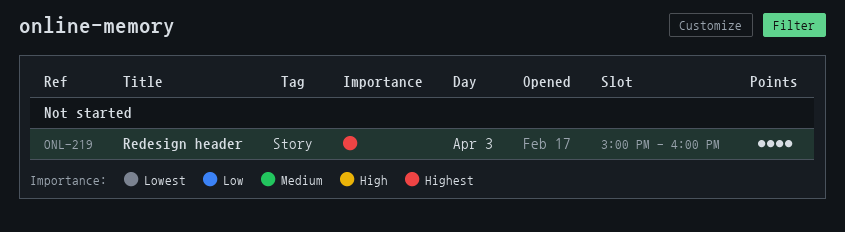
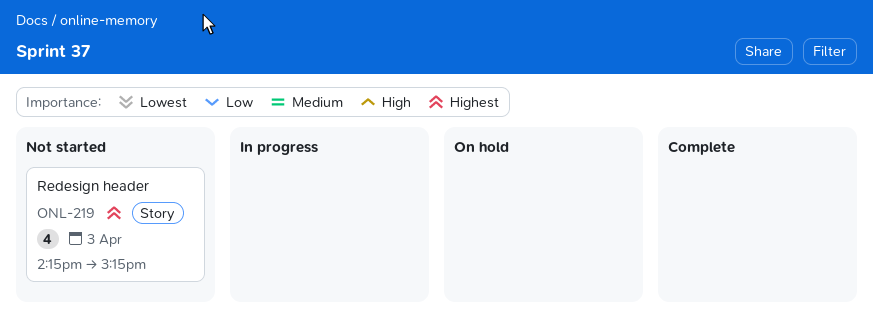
ONL-219, begins: 15:00 -> 14:15
ONL-219, ends: 16:00 -> 15:15

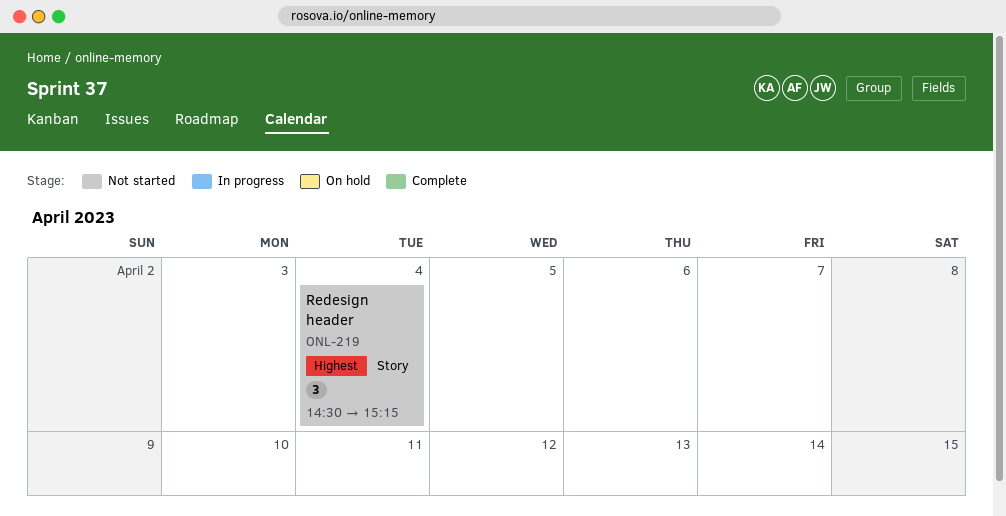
ONL-219, estimate: 4 -> 3
ONL-219, day: Apr 3 -> Apr 4
ONL-219, begins: 14:15 -> 14:30

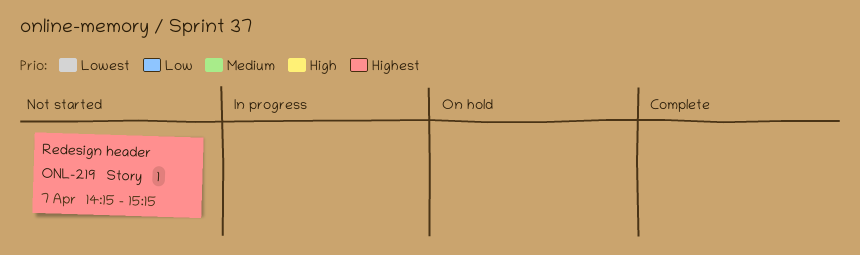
ONL-219, estimate: 3 -> 1
ONL-219, day: Apr 4 -> Apr 7
ONL-219, begins: 14:30 -> 14:15

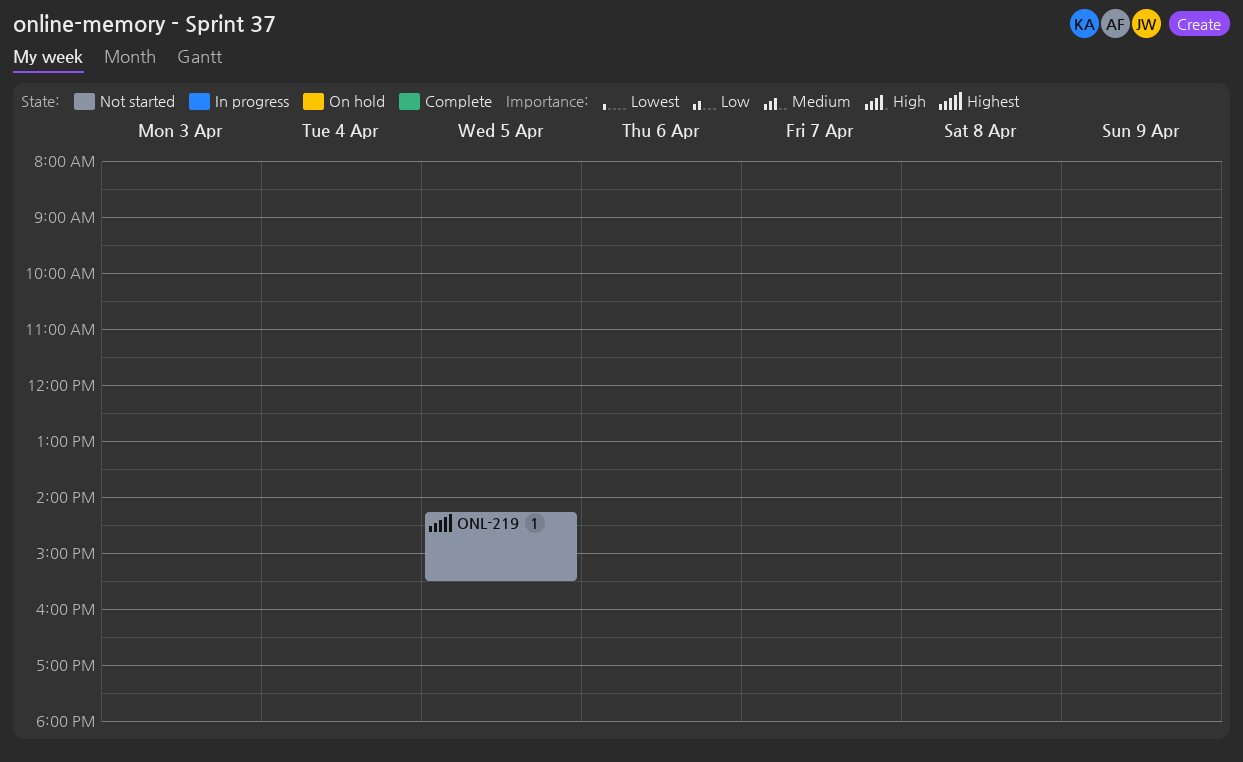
ONL-219, day: Apr 7 -> Apr 5
ONL-219, ends: 15:15 -> 15:30

